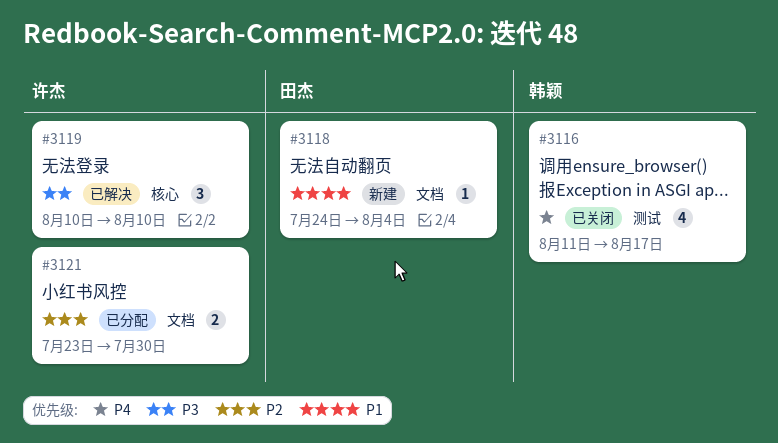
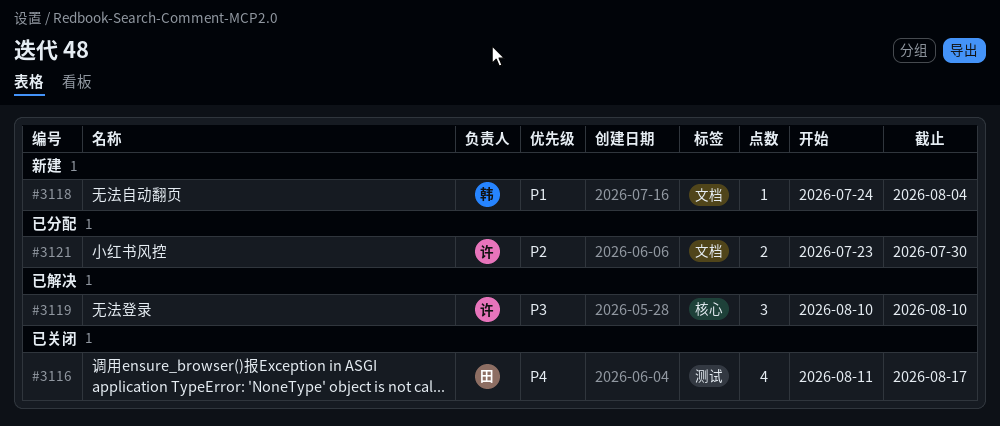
#3116, owner: 韩颖 -> 田杰
#3118, owner: 田杰 -> 韩颖

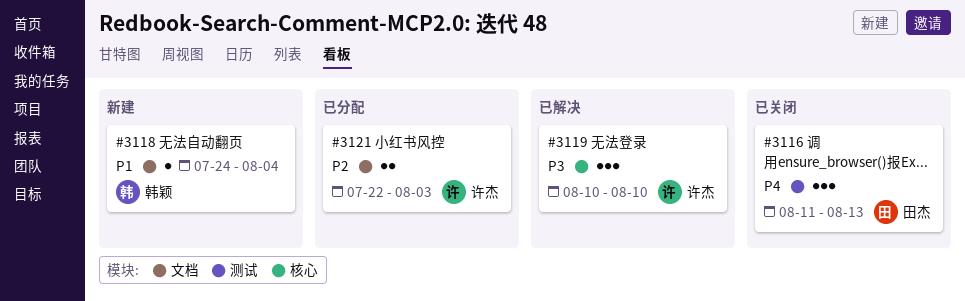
#3116, estimate: 4 -> 3
#3116, due: Aug 17 -> Aug 13
#3121, start: Jul 23 -> Jul 22
#3121, due: Jul 30 -> Aug 3

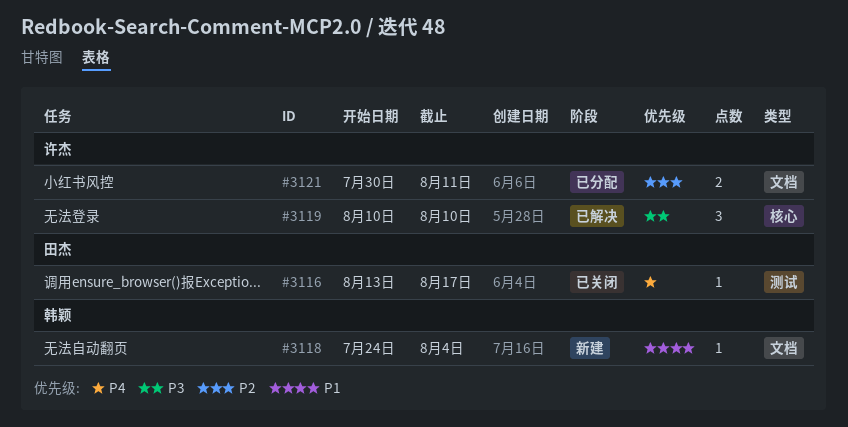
#3116, estimate: 3 -> 1
#3116, start: Aug 11 -> Aug 13
#3116, due: Aug 13 -> Aug 17
#3121, start: Jul 22 -> Jul 30
#3121, due: Aug 3 -> Aug 11

